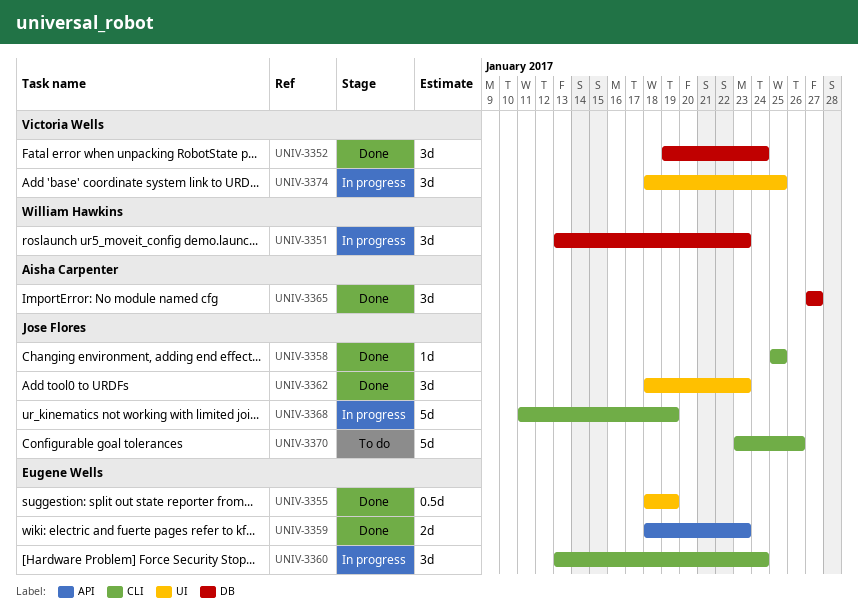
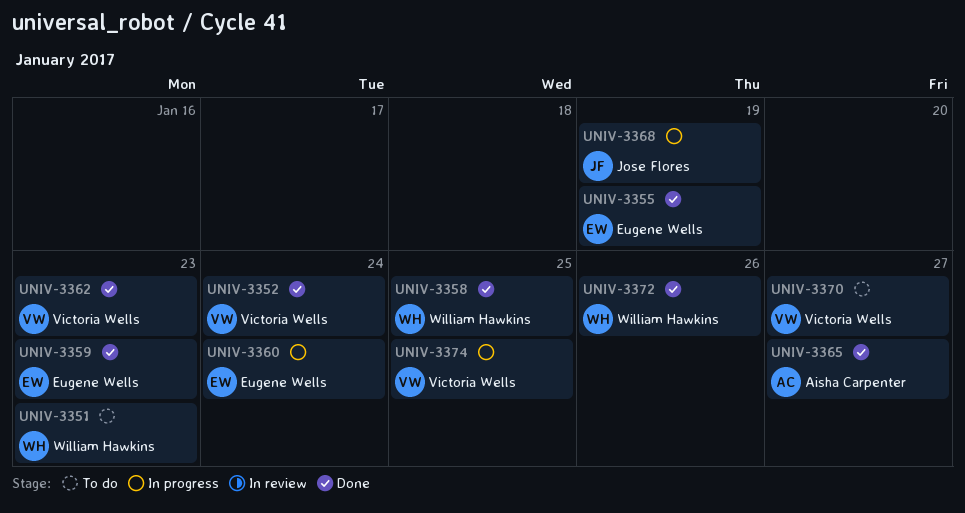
UNIV-3351, status: In progress -> To do
UNIV-3358, owner: Jose Flores -> William Hawkins
UNIV-3362, owner: Jose Flores -> Victoria Wells
UNIV-3370, owner: Jose Flores -> Victoria Wells
UNIV-3370, due: Jan 26 -> Jan 27
UNIV-3372: none -> present

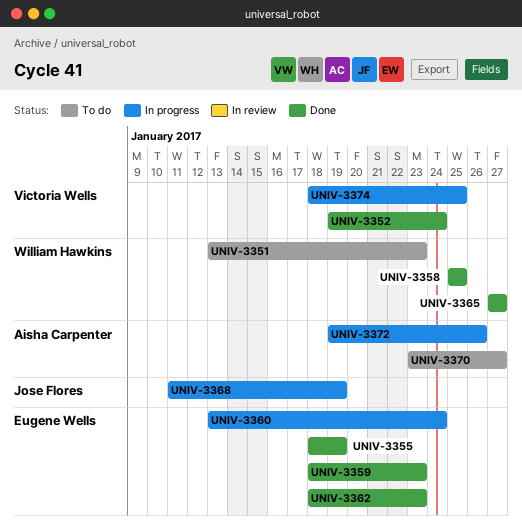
UNIV-3362, owner: Victoria Wells -> Eugene Wells
UNIV-3365, owner: Aisha Carpenter -> William Hawkins
UNIV-3370, owner: Victoria Wells -> Aisha Carpenter
UNIV-3372, status: Done -> In progress
UNIV-3372, owner: William Hawkins -> Aisha Carpenter

